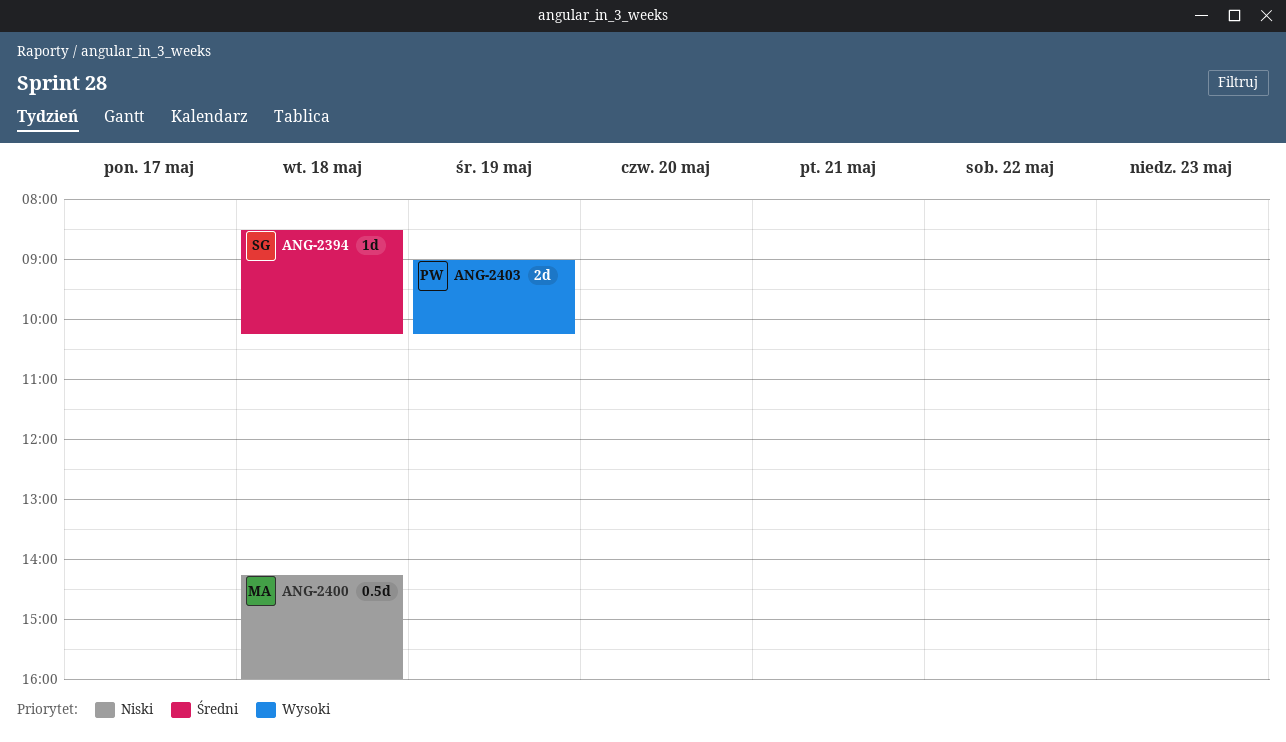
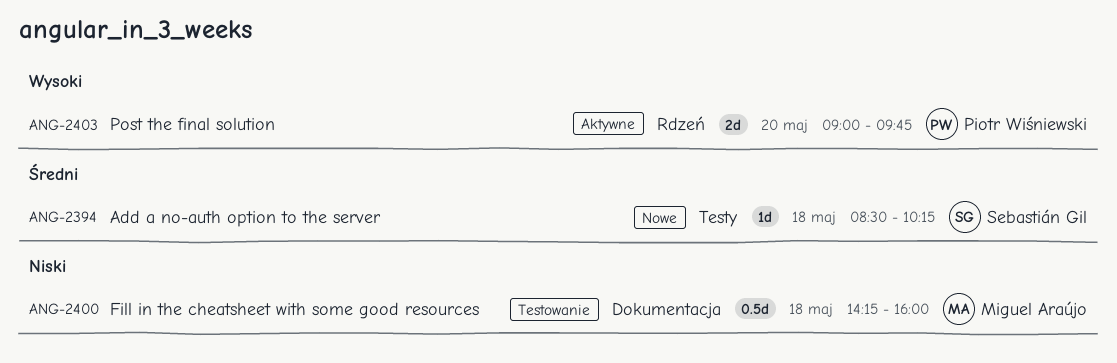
ANG-2403, day: May 19 -> May 20
ANG-2403, ends: 10:15 -> 09:45

